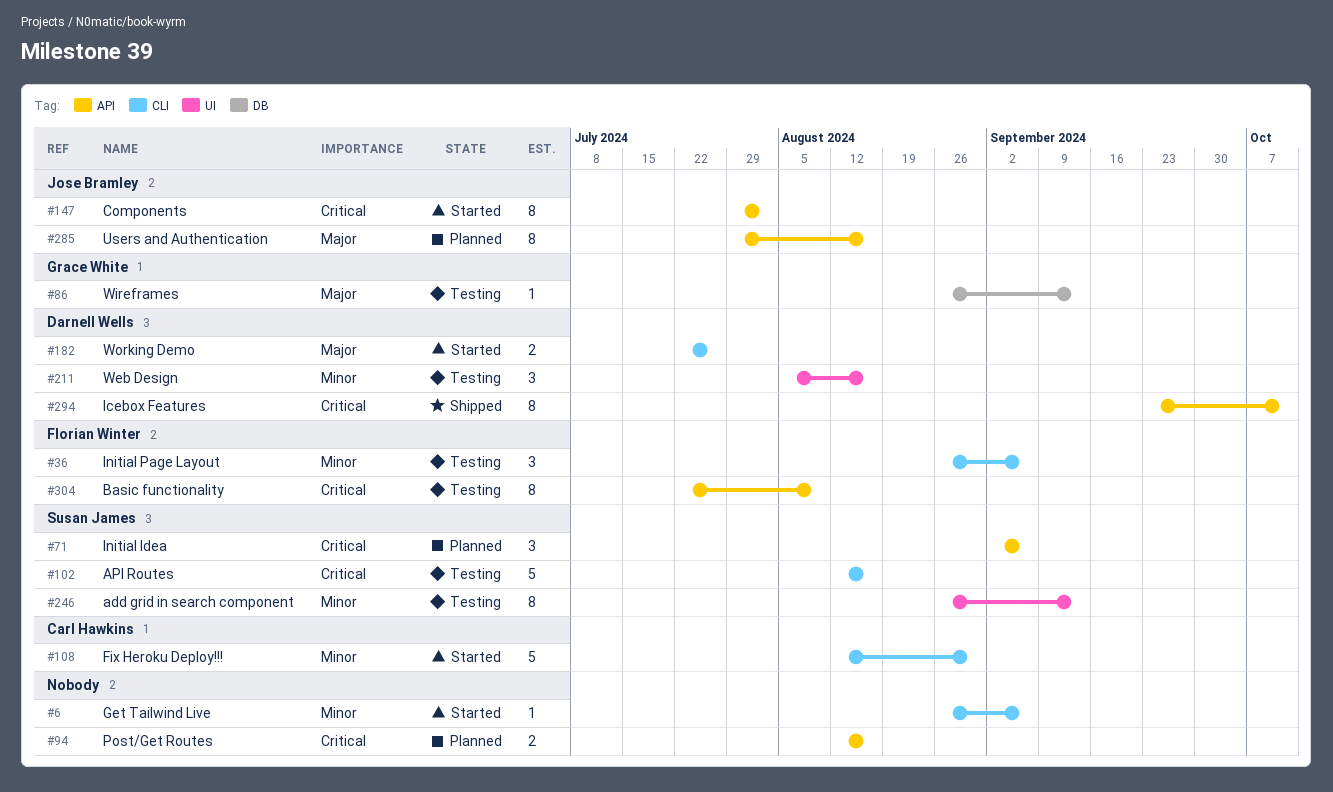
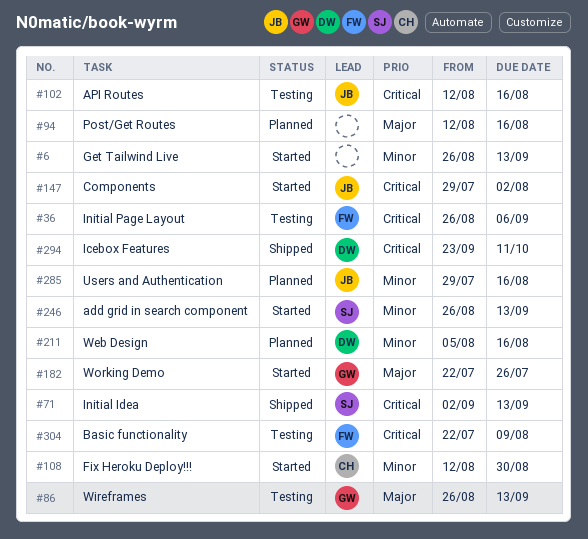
#6, due: Sep 6 -> Sep 13
#36, priority: Minor -> Critical
#71, status: Planned -> Shipped
#71, due: Sep 6 -> Sep 13
#94, priority: Critical -> Major
#102, owner: Susan James -> Jose Bramley
#182, owner: Darnell Wells -> Grace White
#211, status: Testing -> Planned
#246, status: Testing -> Started
#285, priority: Major -> Minor

